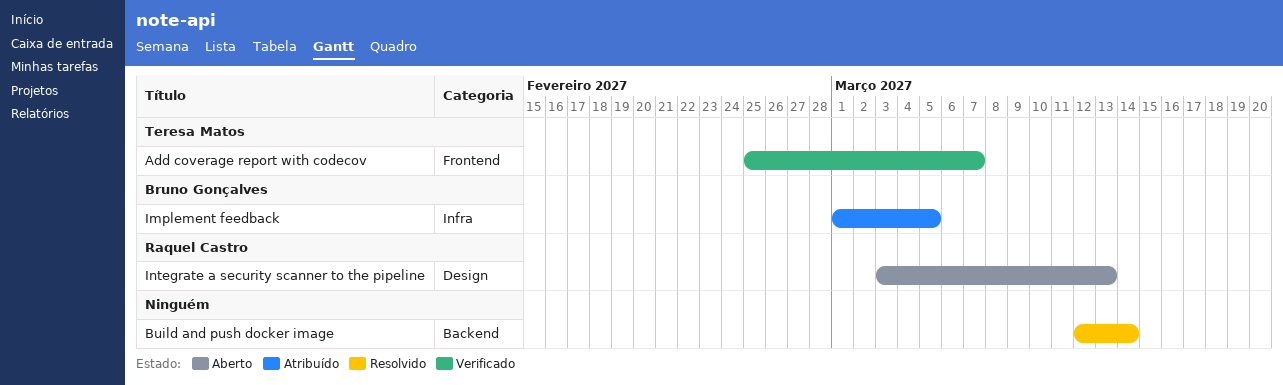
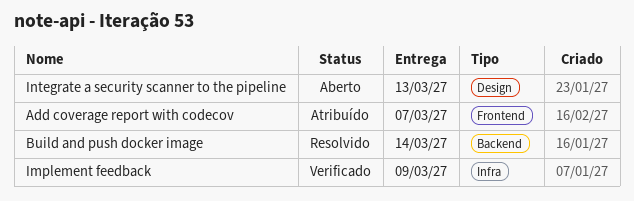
Add coverage report with codecov, status: Verificado -> Atribuído
Implement feedback, status: Atribuído -> Verificado
Implement feedback, due: Mar 5 -> Mar 9

